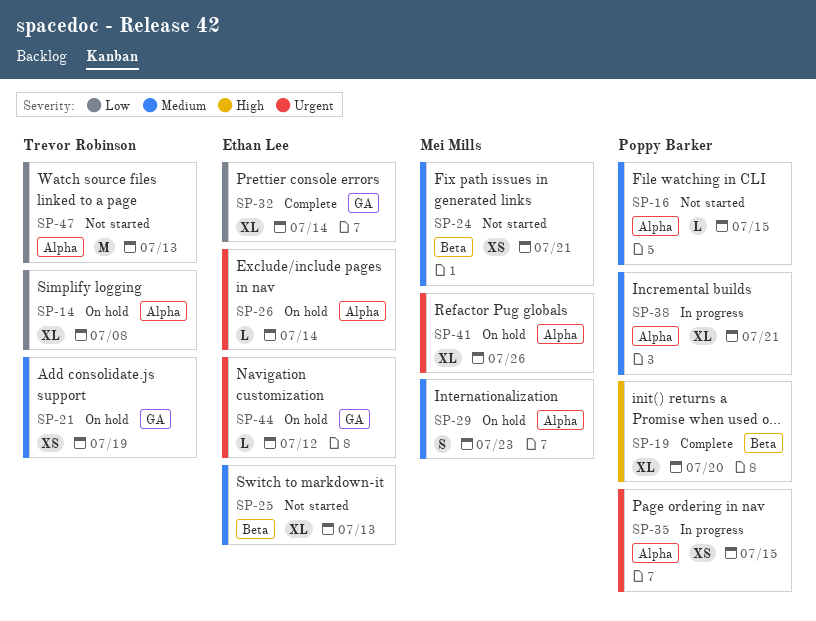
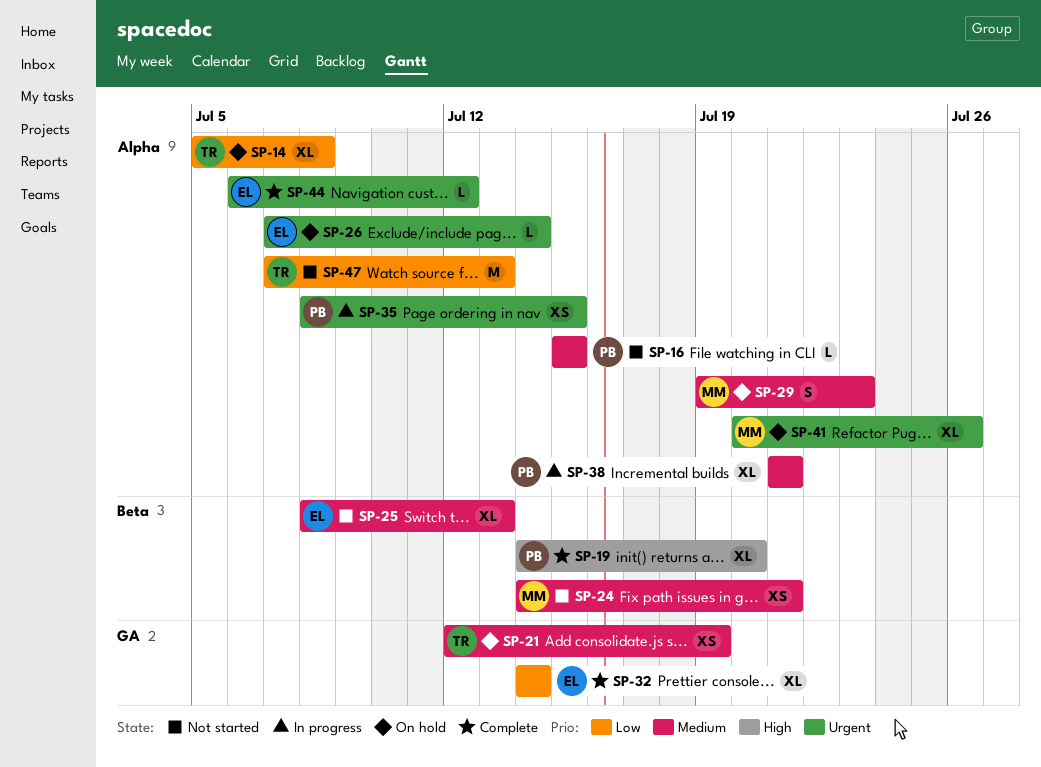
SP-44, status: On hold -> Complete
SP-44, label: GA -> Alpha

